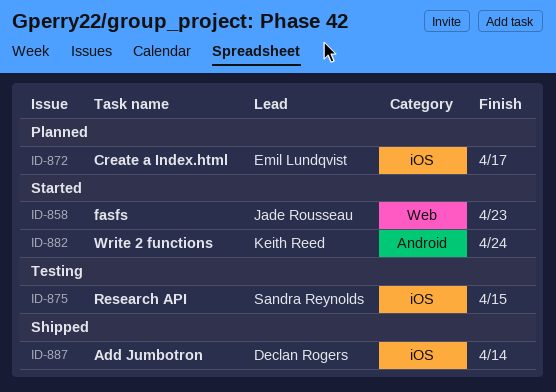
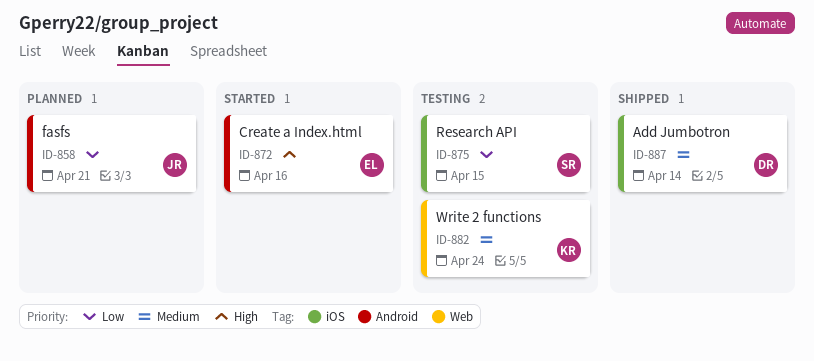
ID-858, status: Started -> Planned
ID-858, label: Web -> Android
ID-858, due: Apr 23 -> Apr 21
ID-872, status: Planned -> Started
ID-872, label: iOS -> Android
ID-872, due: Apr 17 -> Apr 16
ID-882, status: Started -> Testing
ID-882, label: Android -> Web

